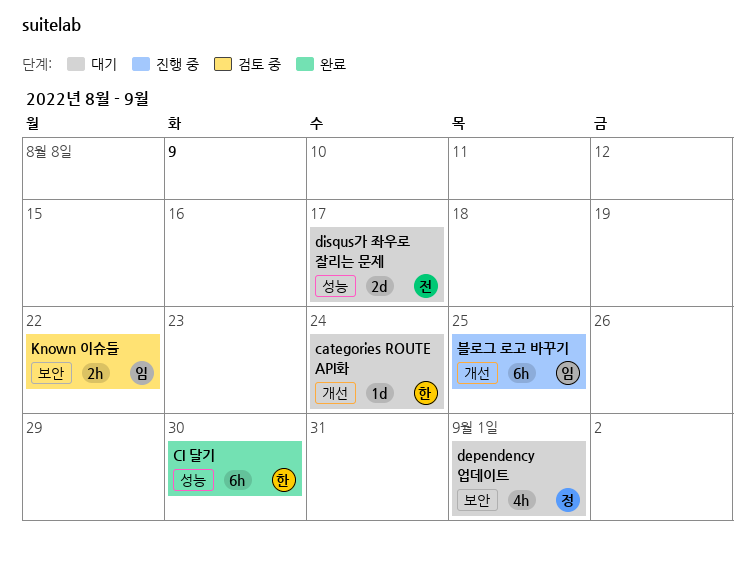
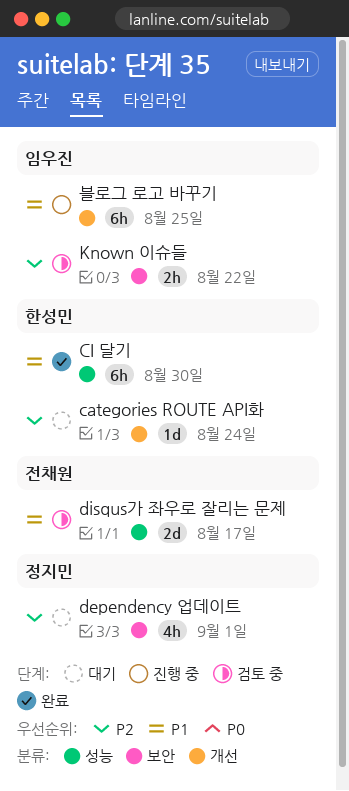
disqus가 좌우로 잘리는 문제, status: 대기 -> 검토 중

